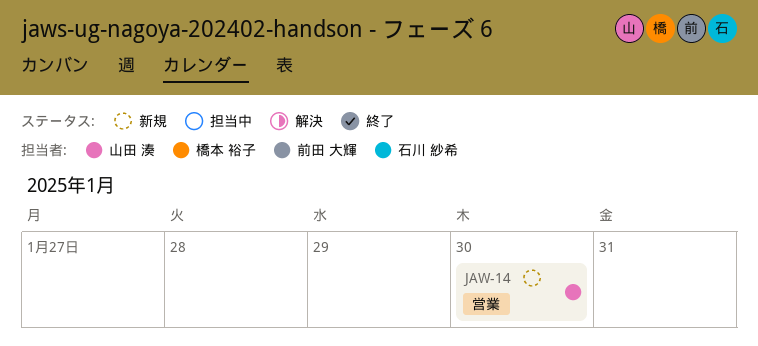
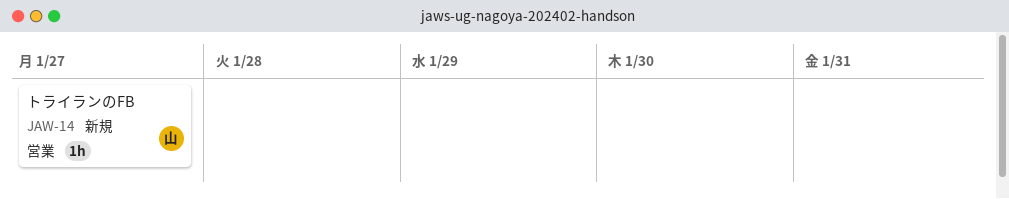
JAW-14, due: Jan 30 -> Jan 27

